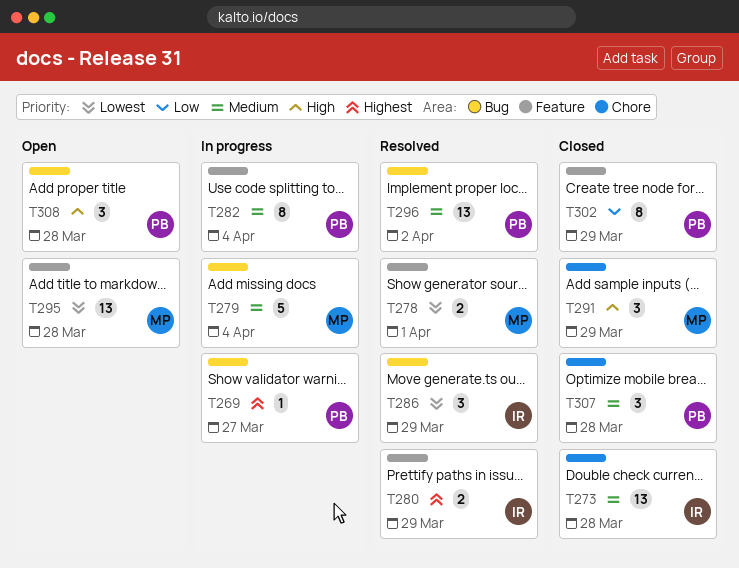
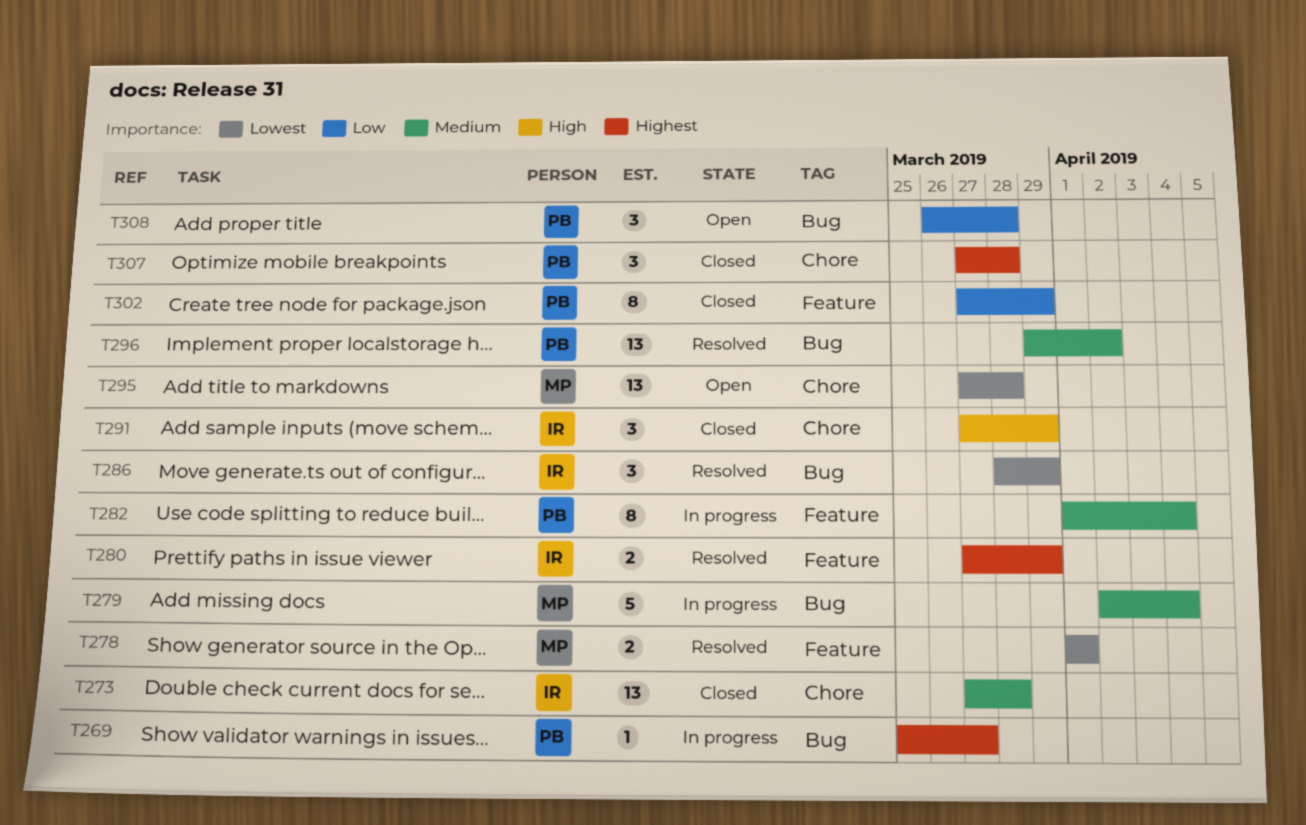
T291, owner: MP -> IR
T295, label: Feature -> Chore
T307, priority: Medium -> Highest
T308, priority: High -> Low

